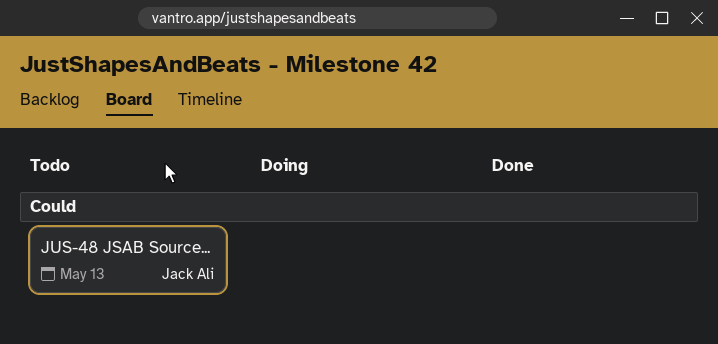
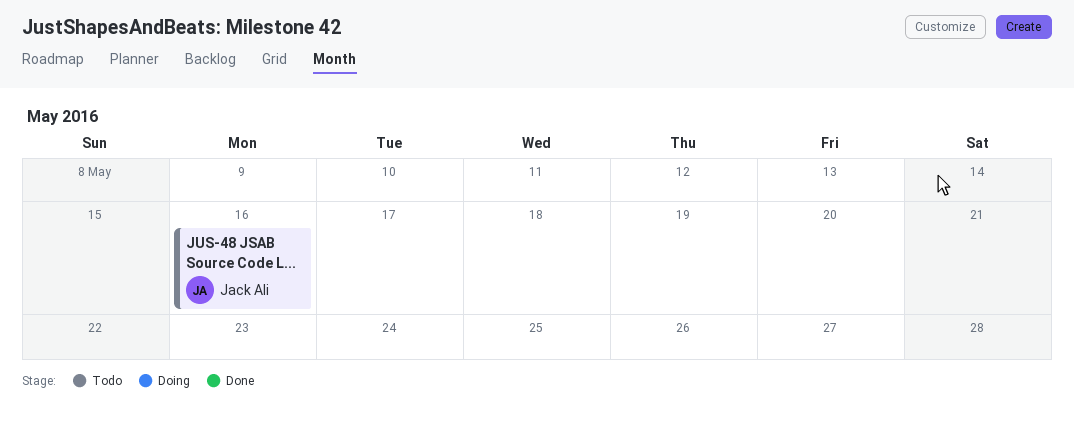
JUS-48, due: May 13 -> May 16

